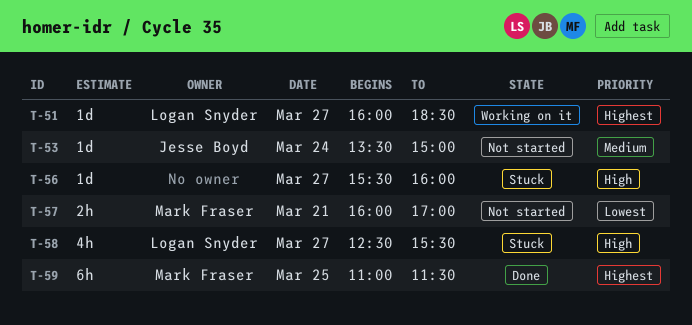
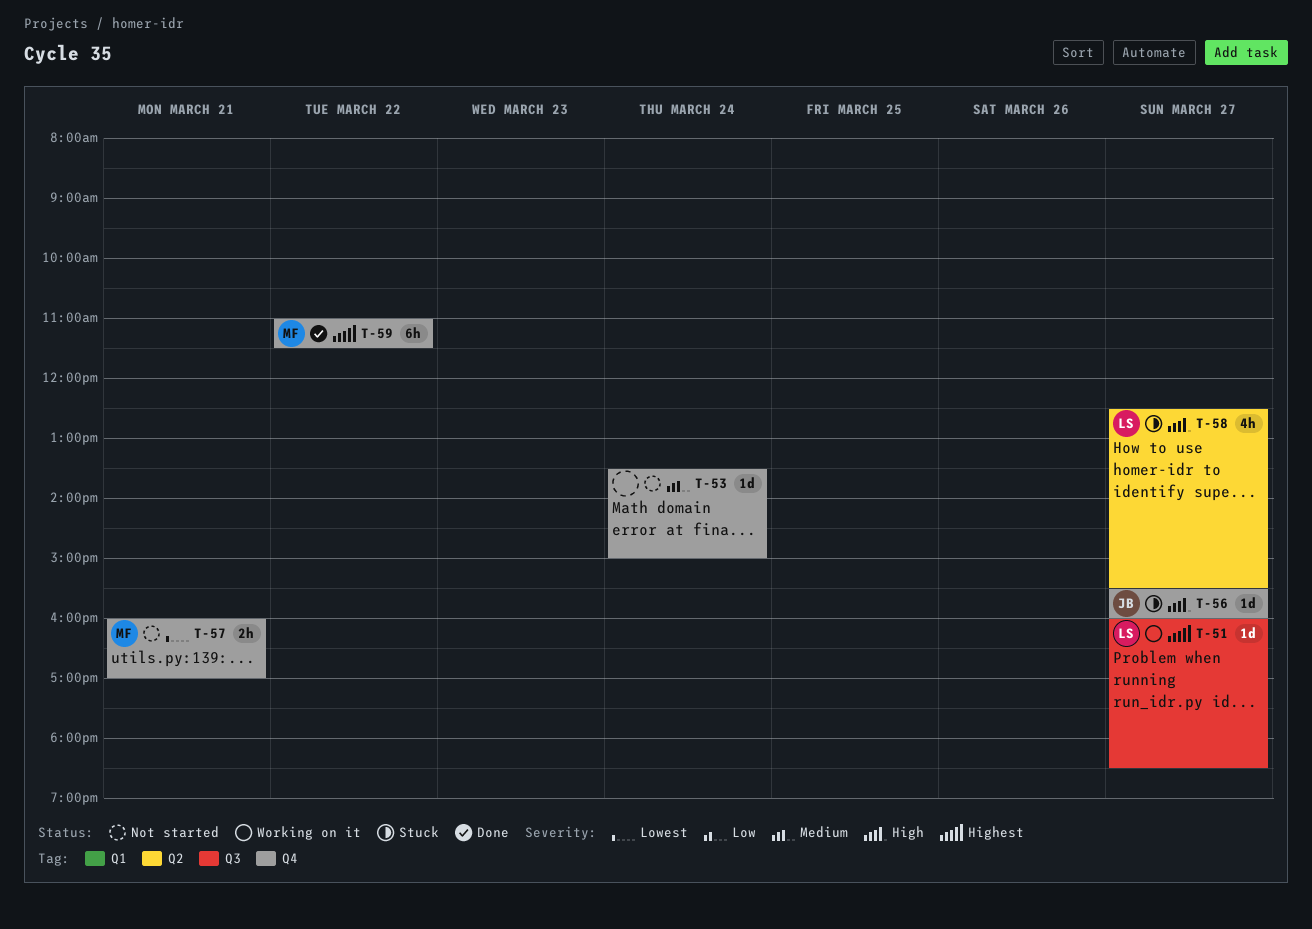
T-53, owner: Jesse Boyd -> none
T-56, owner: none -> Jesse Boyd
T-59, day: Mar 25 -> Mar 22

